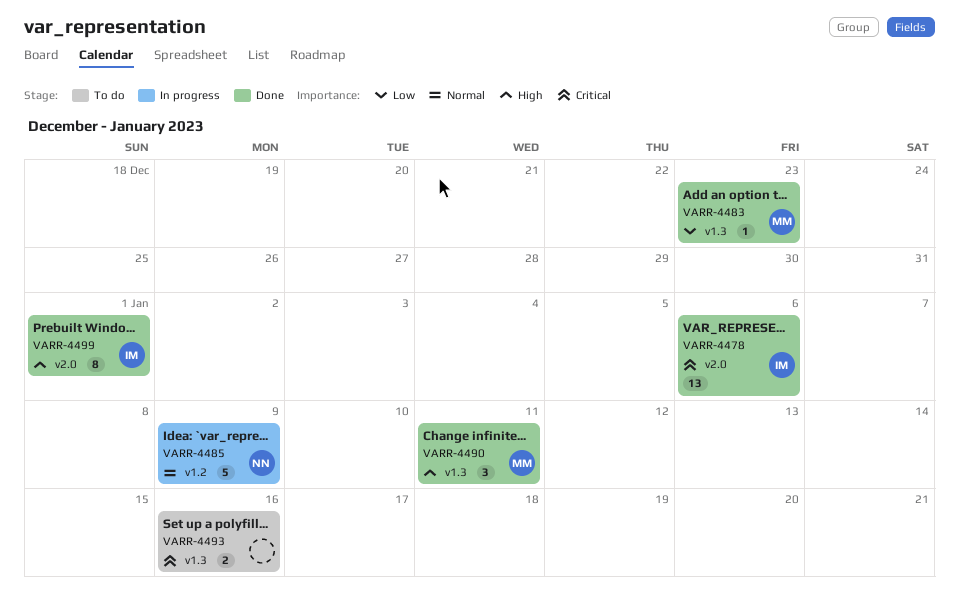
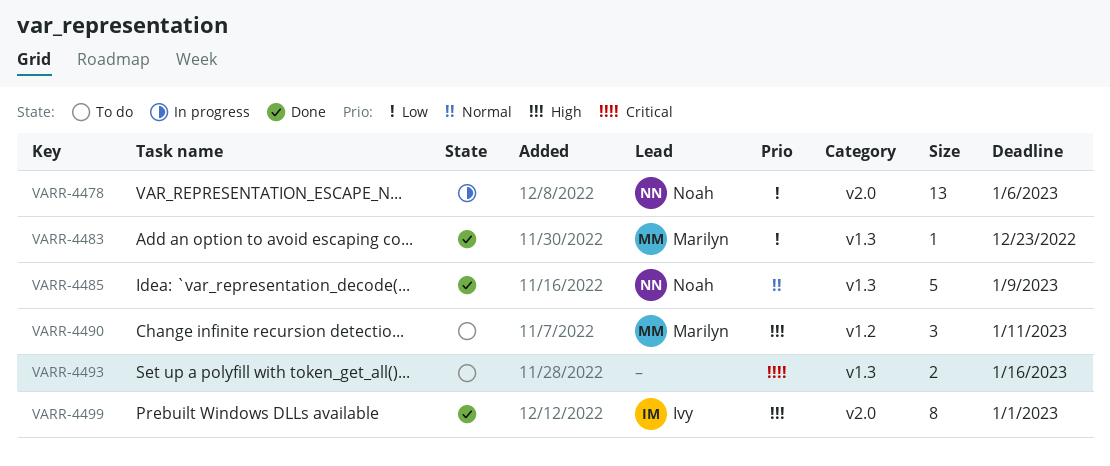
VARR-4478, status: Done -> In progress
VARR-4478, owner: Ivy -> Noah
VARR-4478, priority: Critical -> Low
VARR-4485, status: In progress -> Done
VARR-4485, label: v1.2 -> v1.3
VARR-4490, status: Done -> To do
VARR-4490, label: v1.3 -> v1.2

